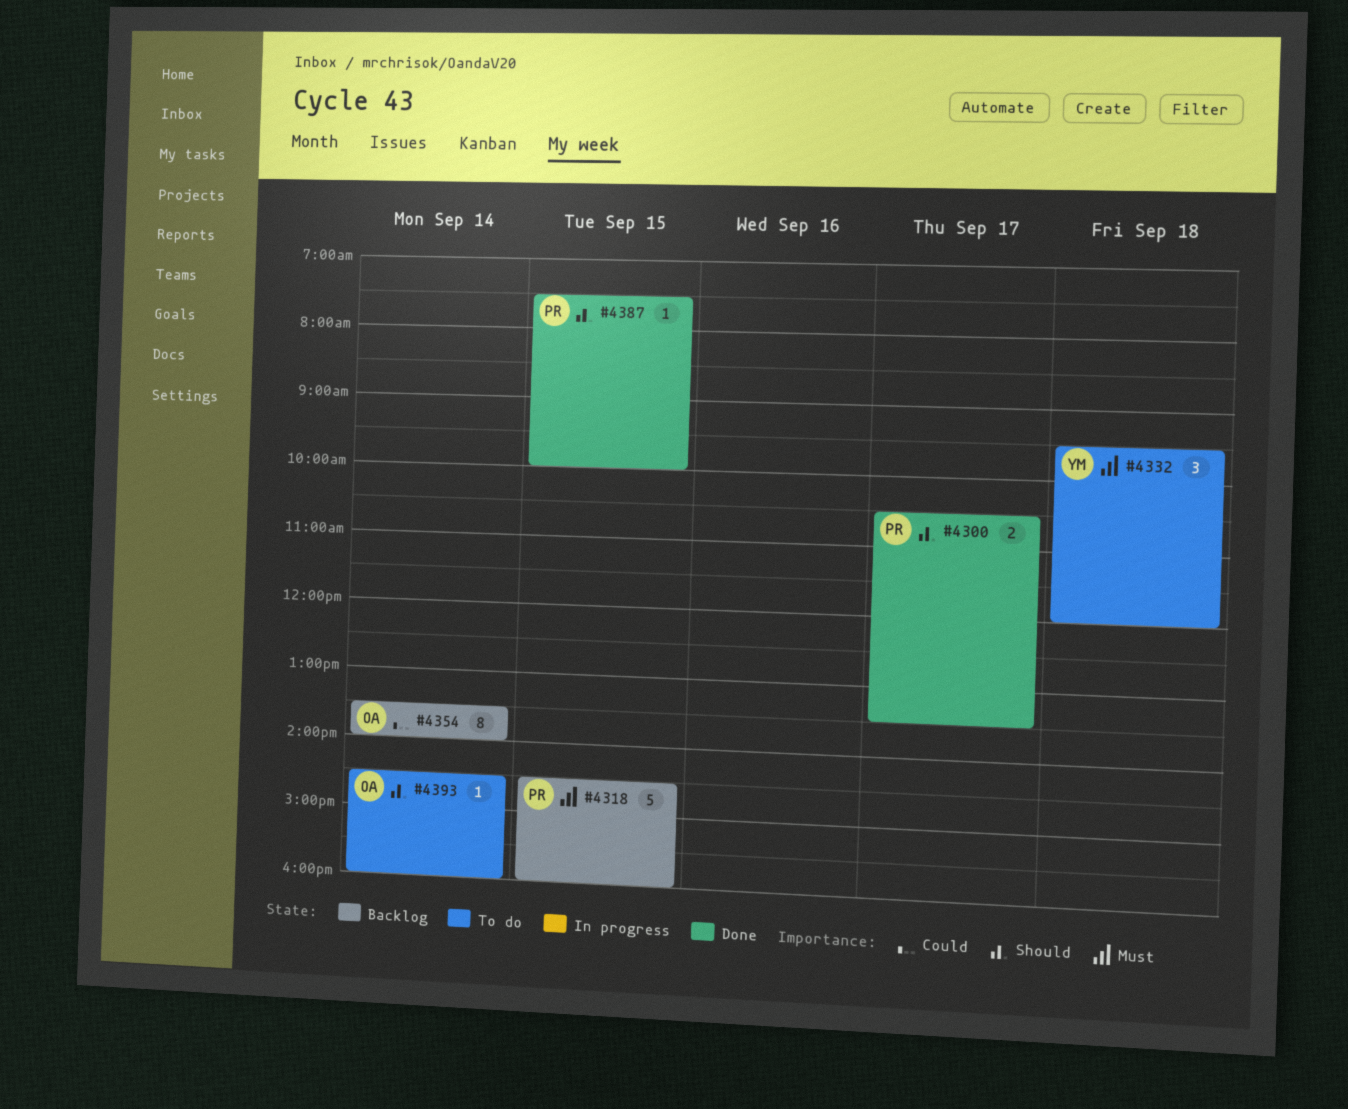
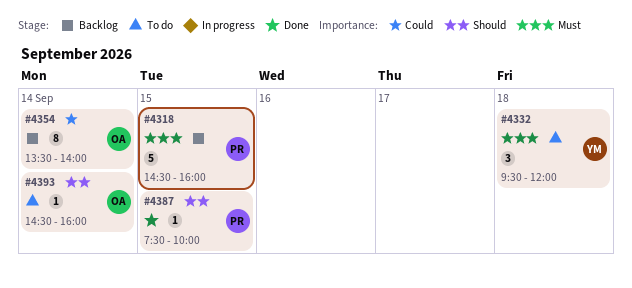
#4300: present -> none

